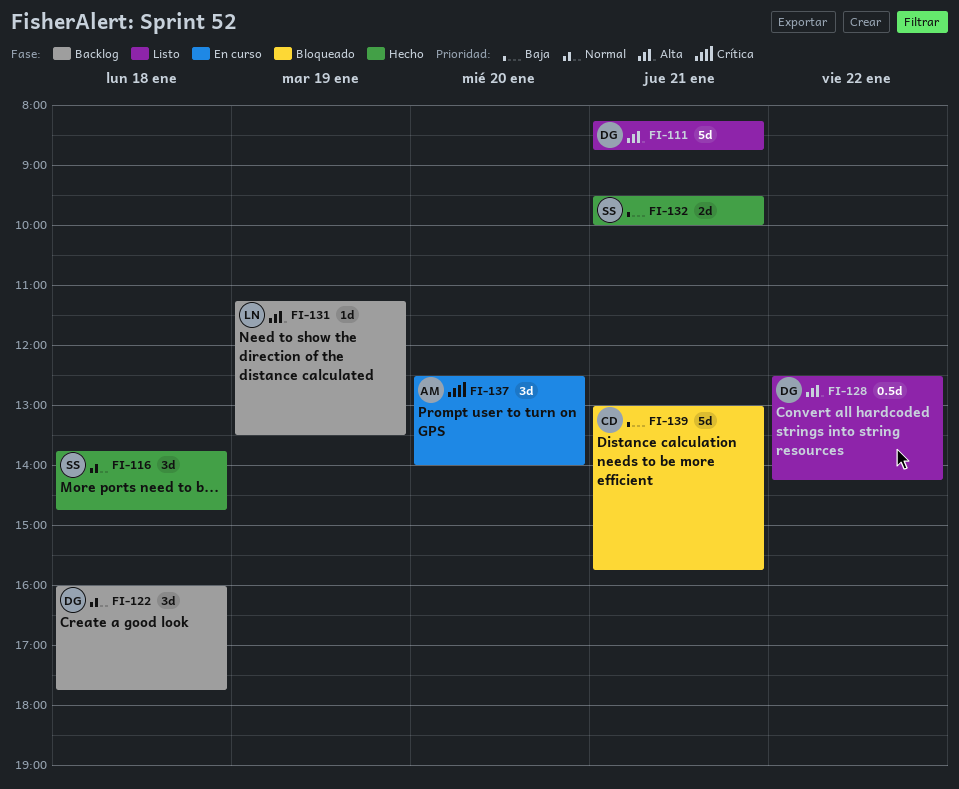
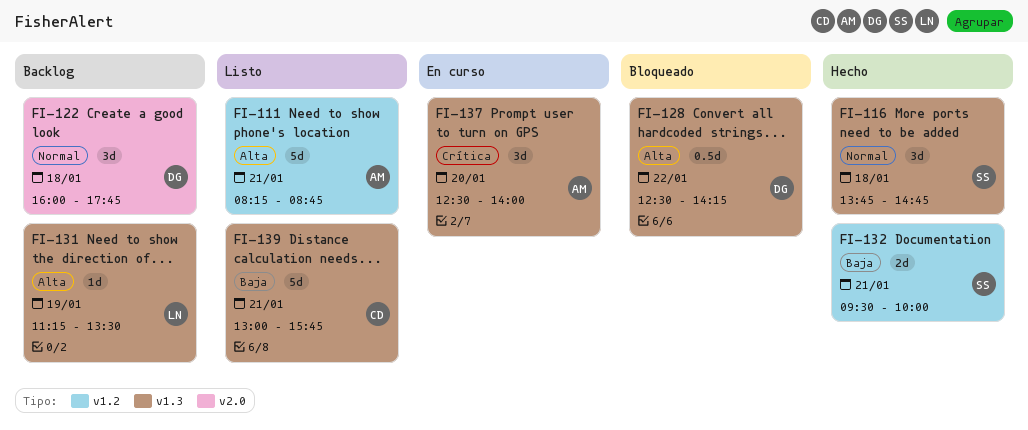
FI-111, owner: DG -> AM
FI-128, status: Listo -> Bloqueado
FI-139, status: Bloqueado -> Listo

